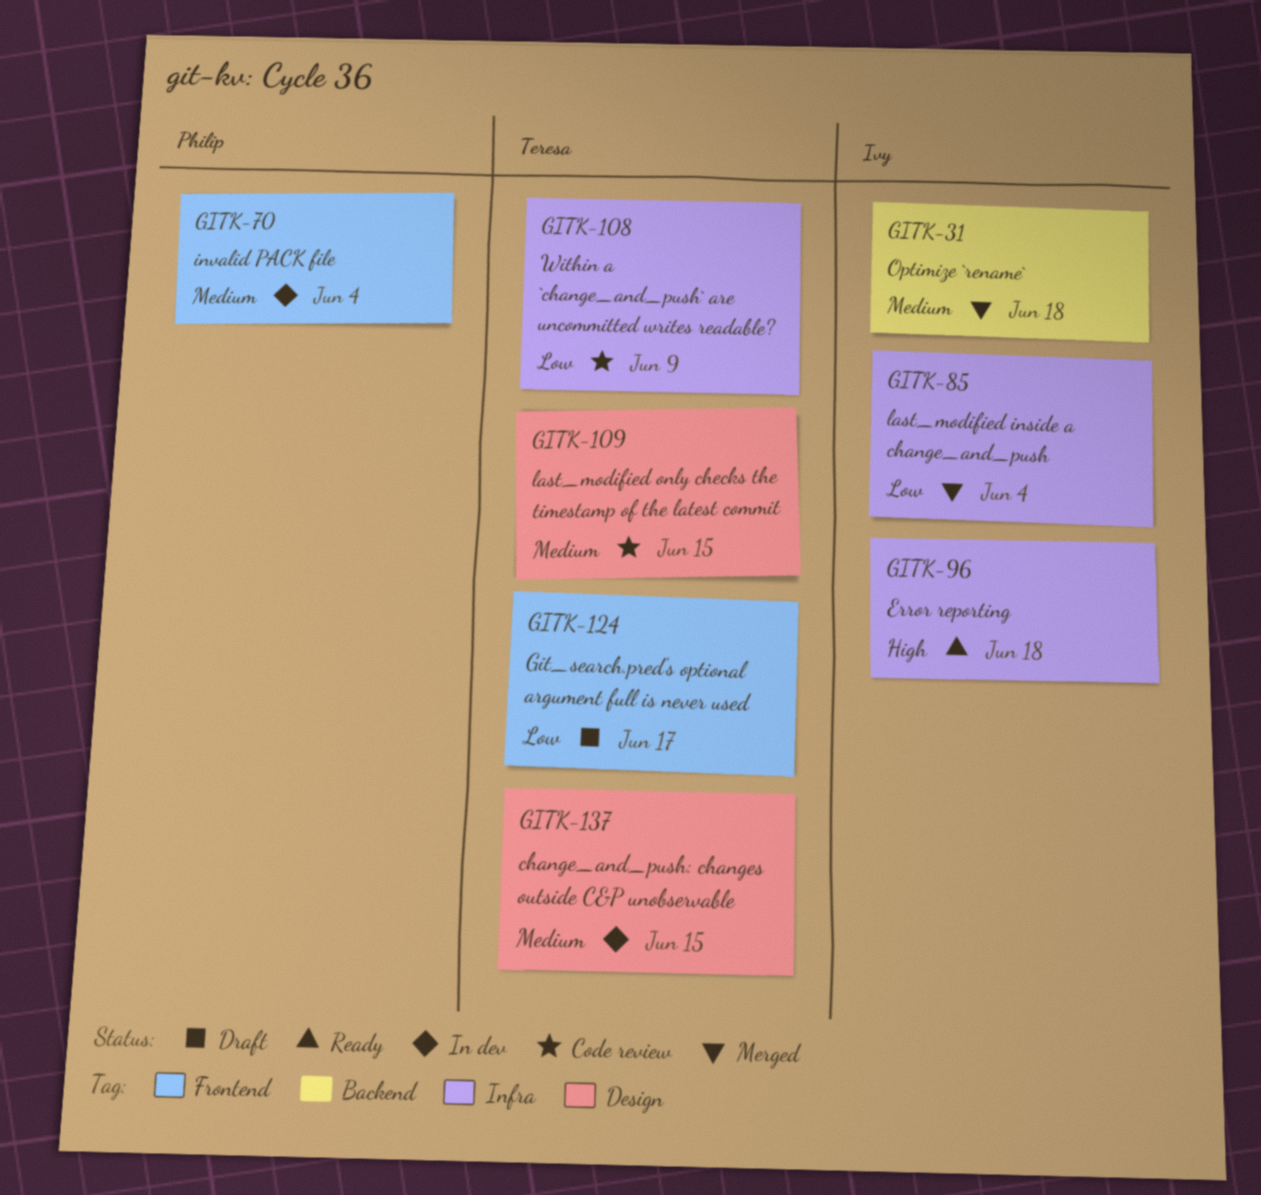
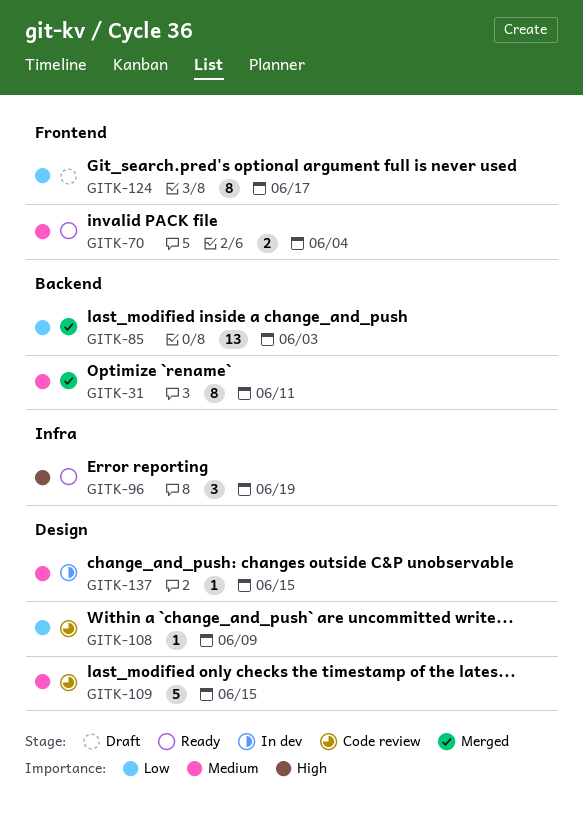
GITK-31, due: Jun 18 -> Jun 11
GITK-70, status: In dev -> Ready
GITK-85, label: Infra -> Backend
GITK-85, due: Jun 4 -> Jun 3
GITK-96, due: Jun 18 -> Jun 19
GITK-108, label: Infra -> Design

